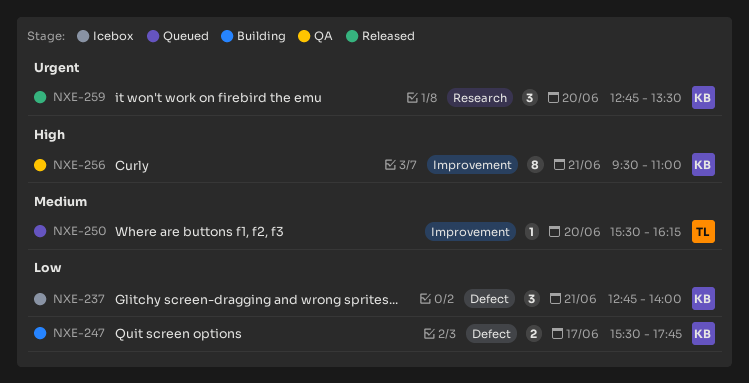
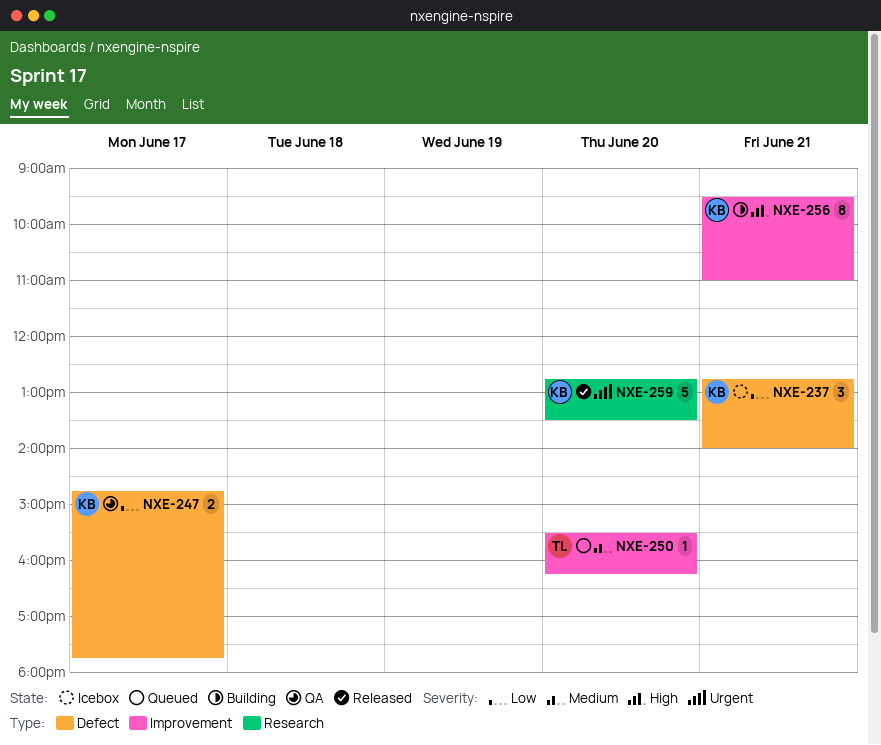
NXE-247, status: Building -> QA
NXE-247, begins: 15:30 -> 14:45
NXE-256, status: QA -> Building
NXE-259, estimate: 3 -> 5

